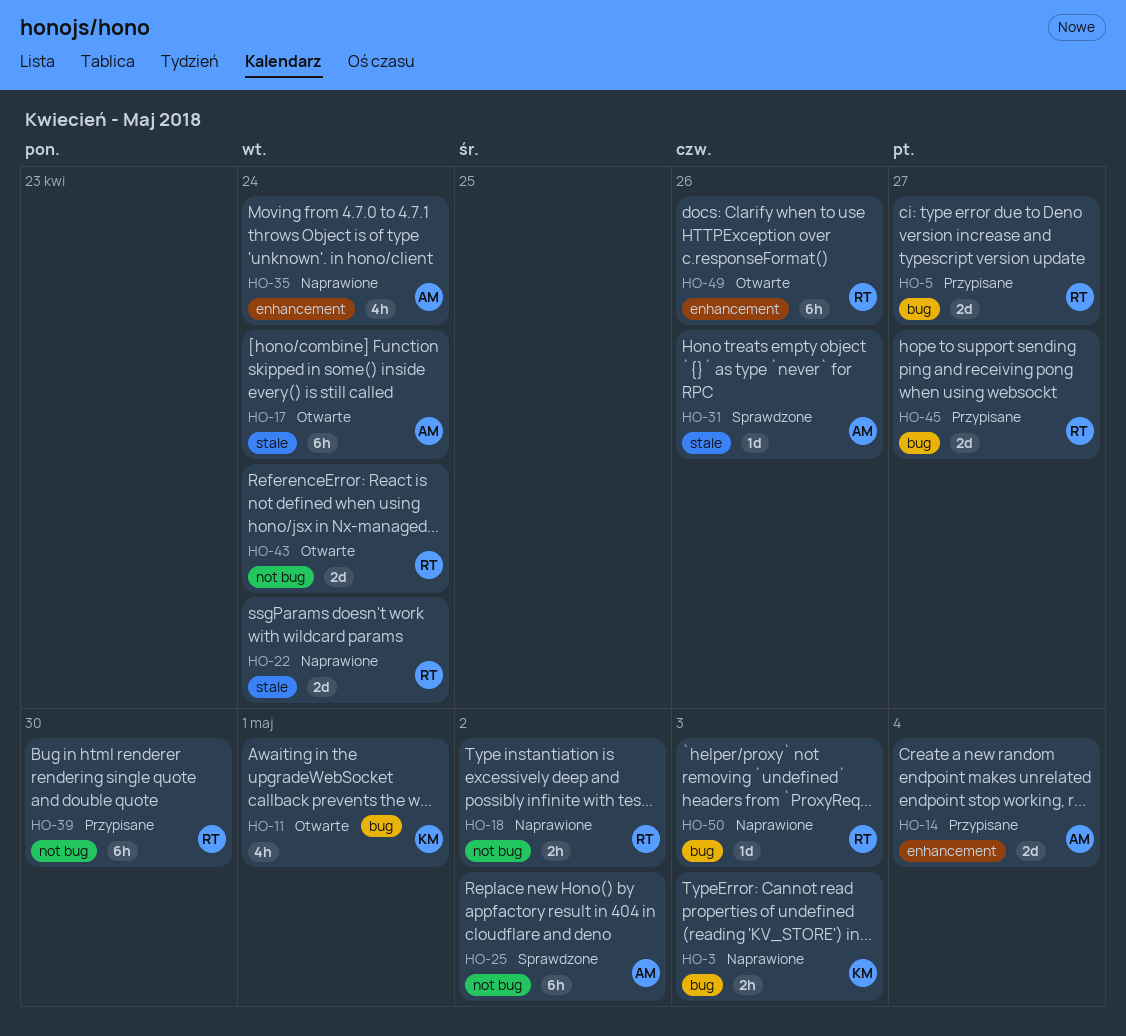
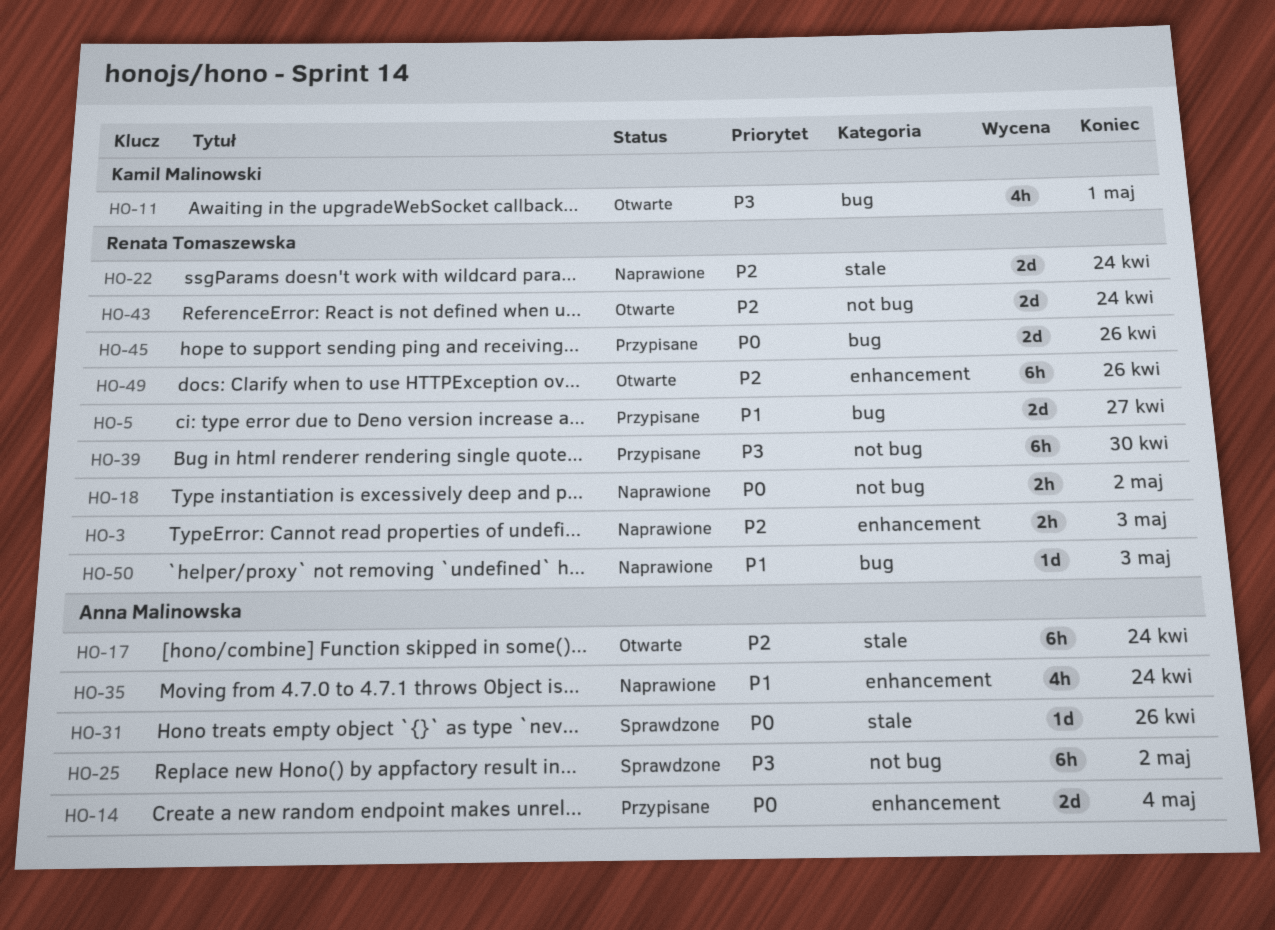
HO-3, owner: Kamil Malinowski -> Renata Tomaszewska
HO-3, label: bug -> enhancement
HO-45, due: Apr 27 -> Apr 26

